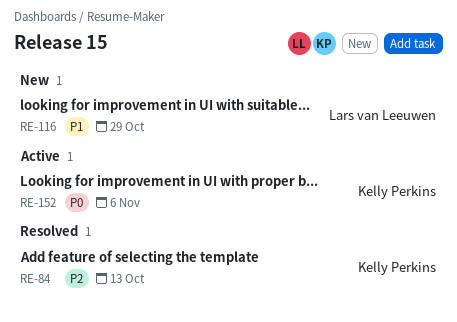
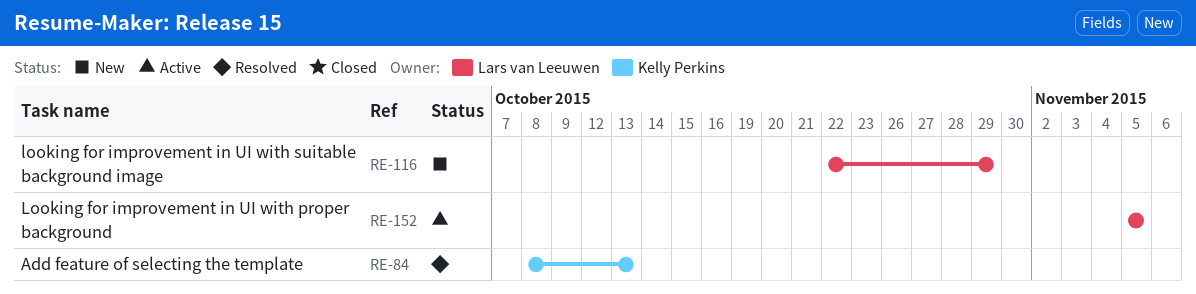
RE-152, owner: Kelly Perkins -> Lars van Leeuwen
RE-152, due: Nov 6 -> Nov 5

